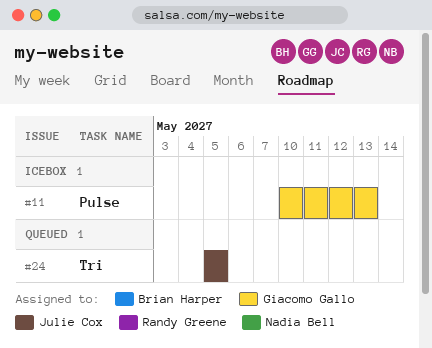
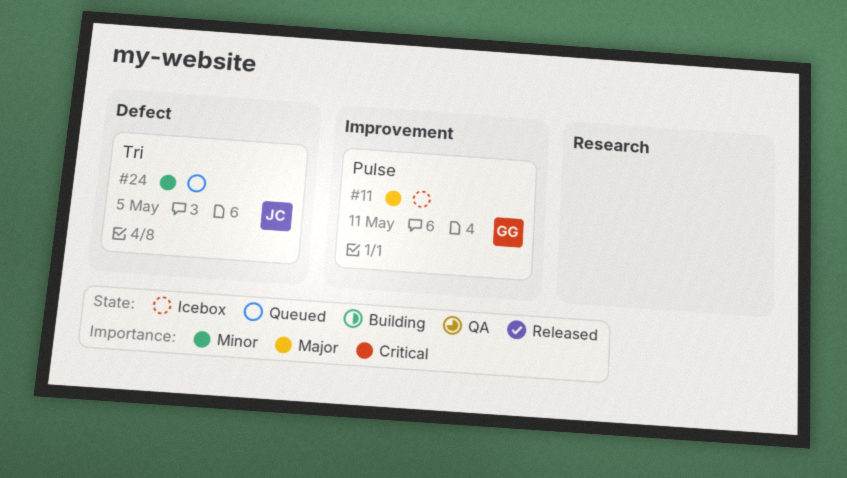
#11, due: May 13 -> May 11

